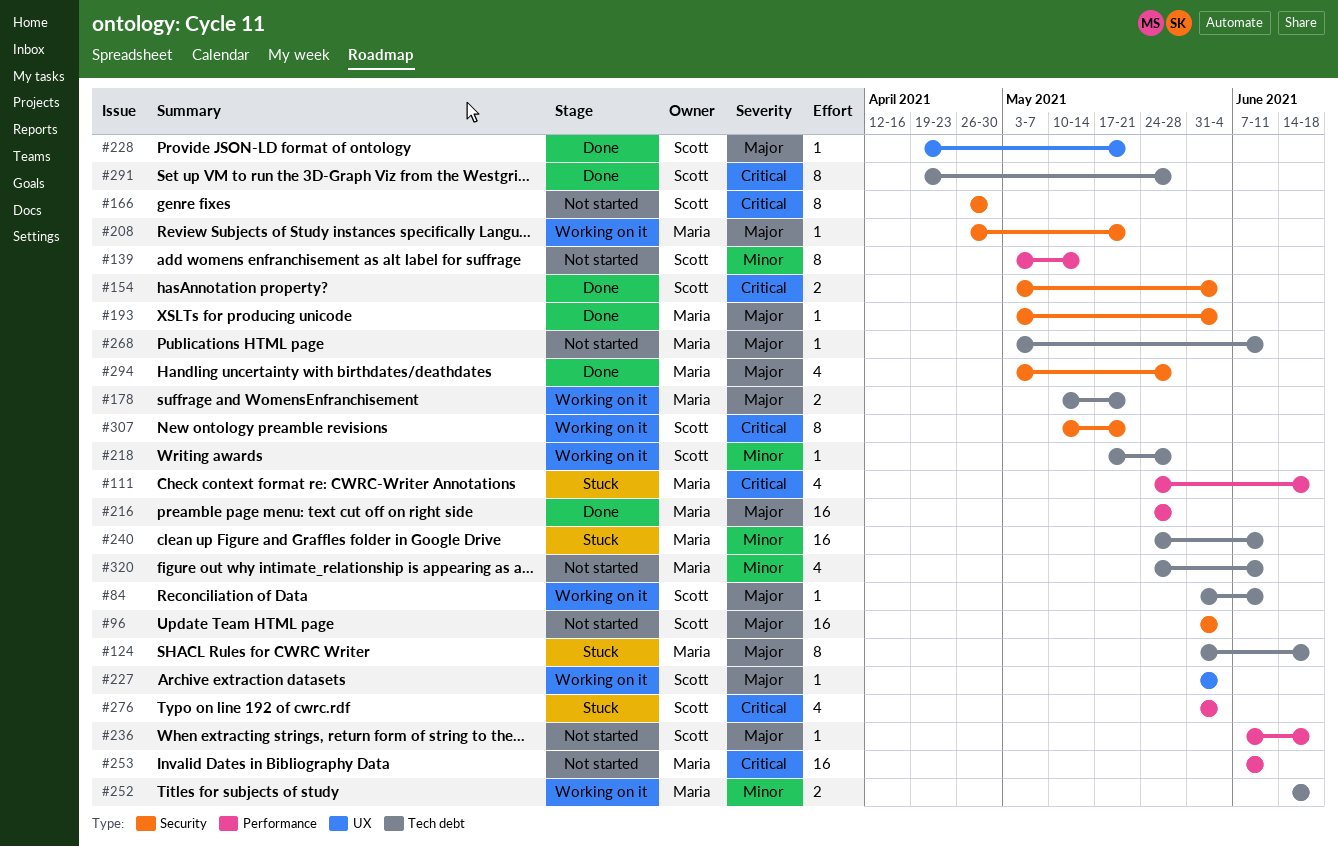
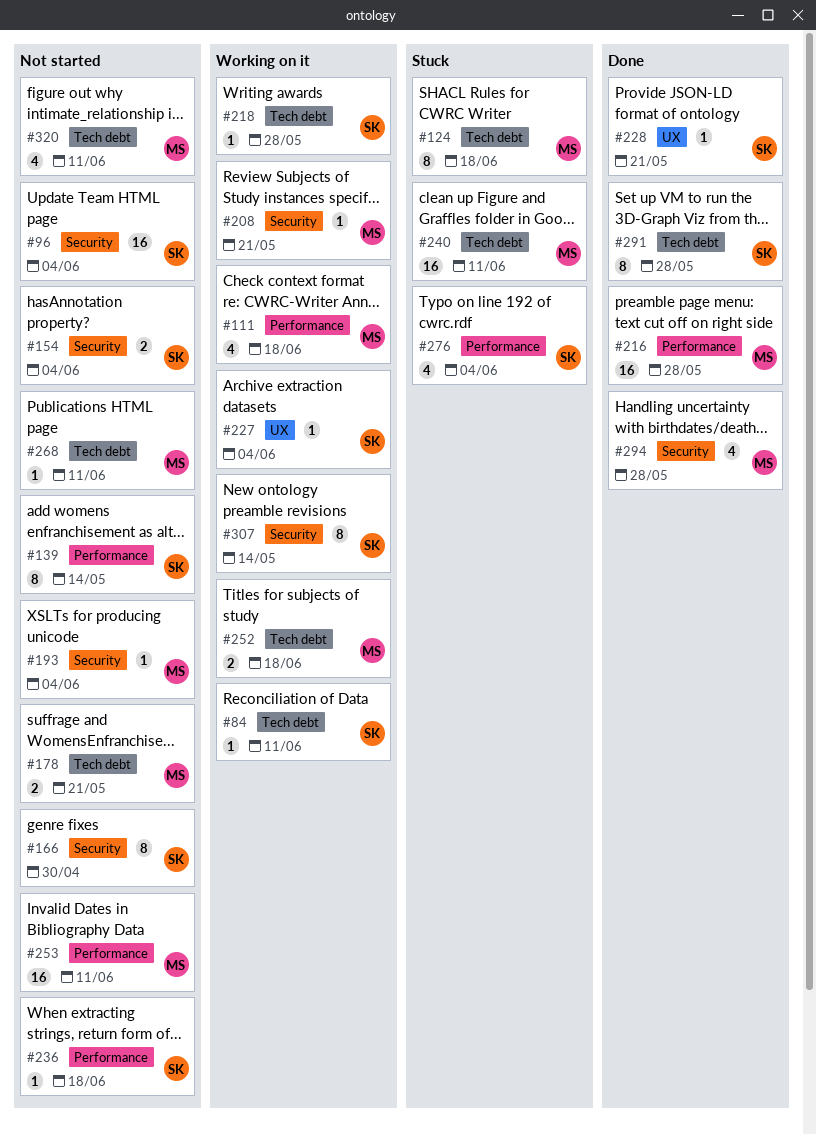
#111, status: Stuck -> Working on it
#154, status: Done -> Not started
#178, status: Working on it -> Not started
#193, status: Done -> Not started
#307, due: May 21 -> May 14

